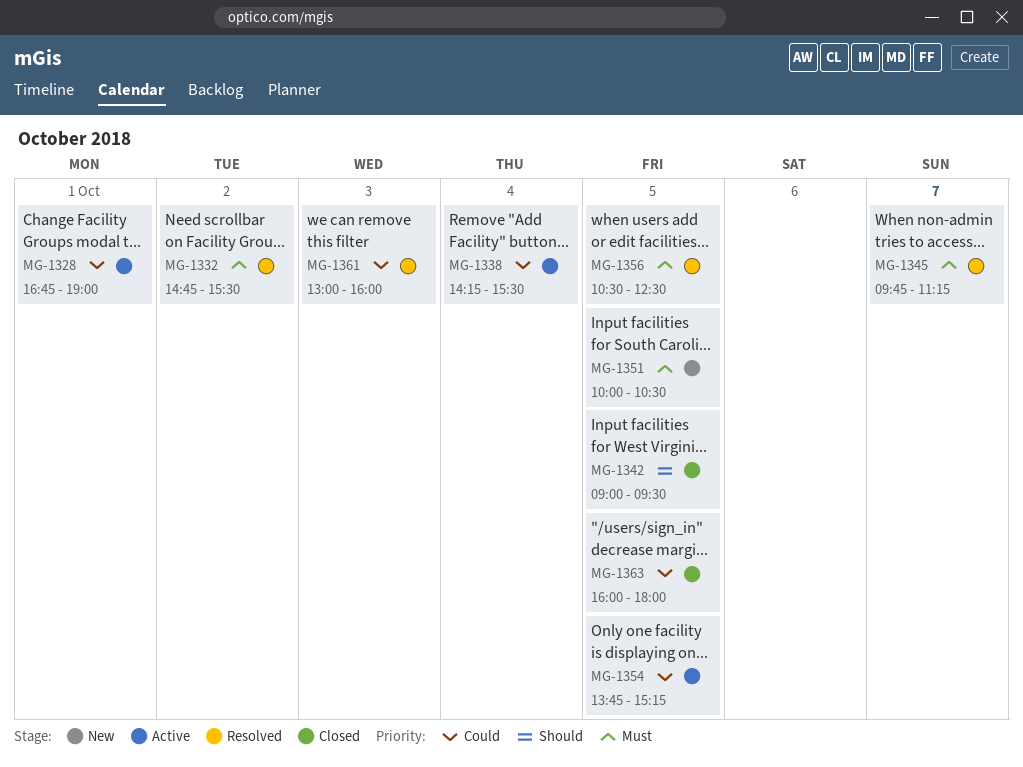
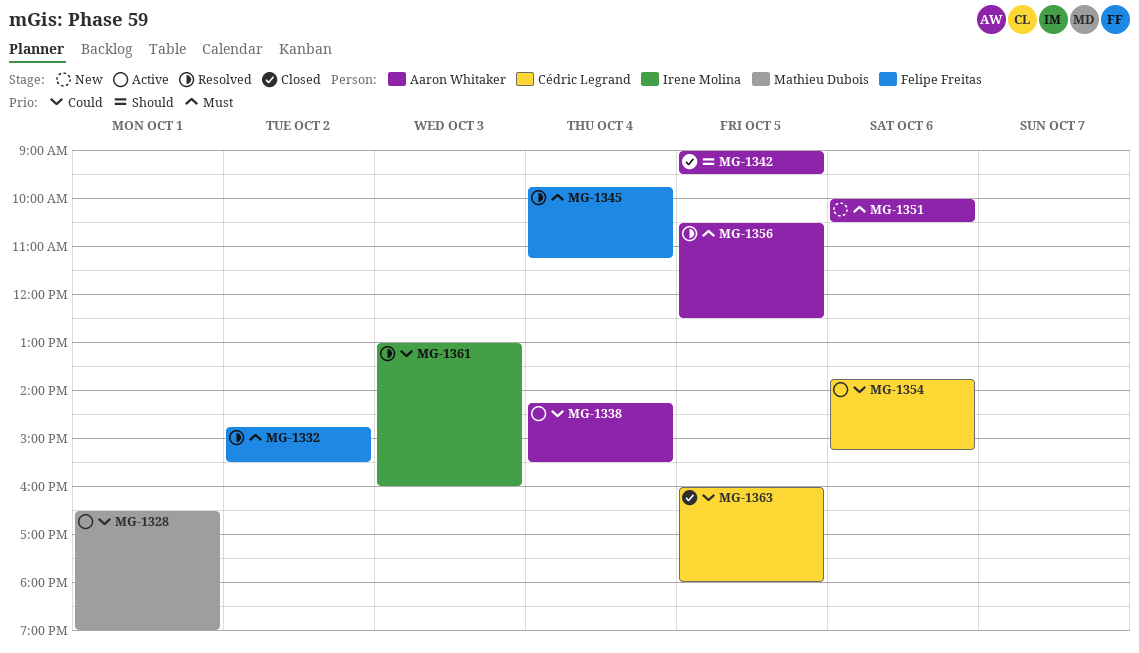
MG-1328, begins: 16:45 -> 16:30
MG-1345, day: Oct 7 -> Oct 4
MG-1351, day: Oct 5 -> Oct 6
MG-1354, day: Oct 5 -> Oct 6

